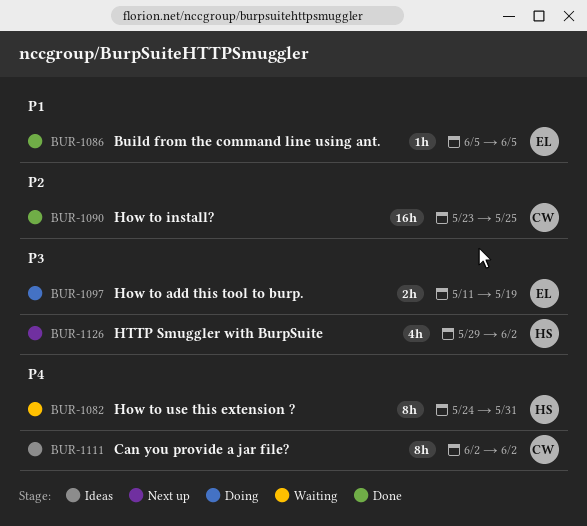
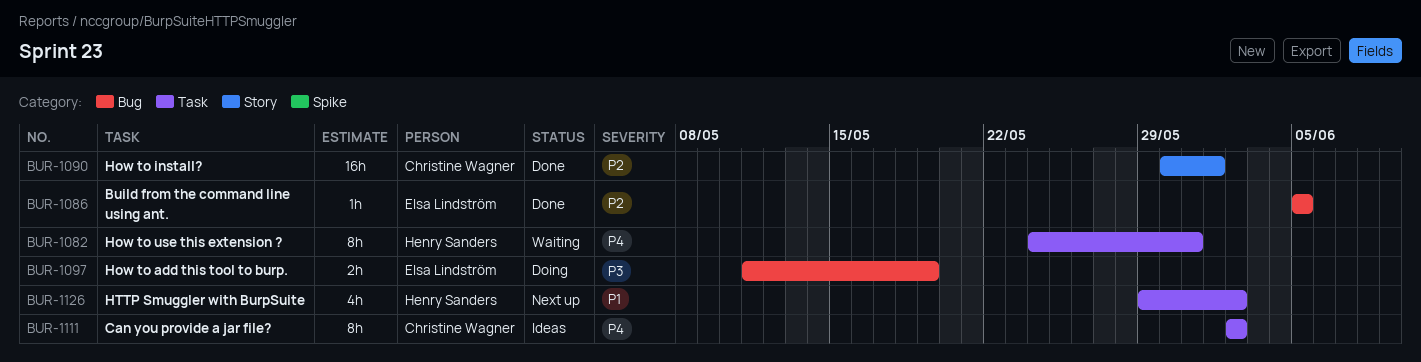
BUR-1086, priority: P1 -> P2
BUR-1090, start: May 23 -> May 30
BUR-1090, due: May 25 -> Jun 1
BUR-1126, priority: P3 -> P1

